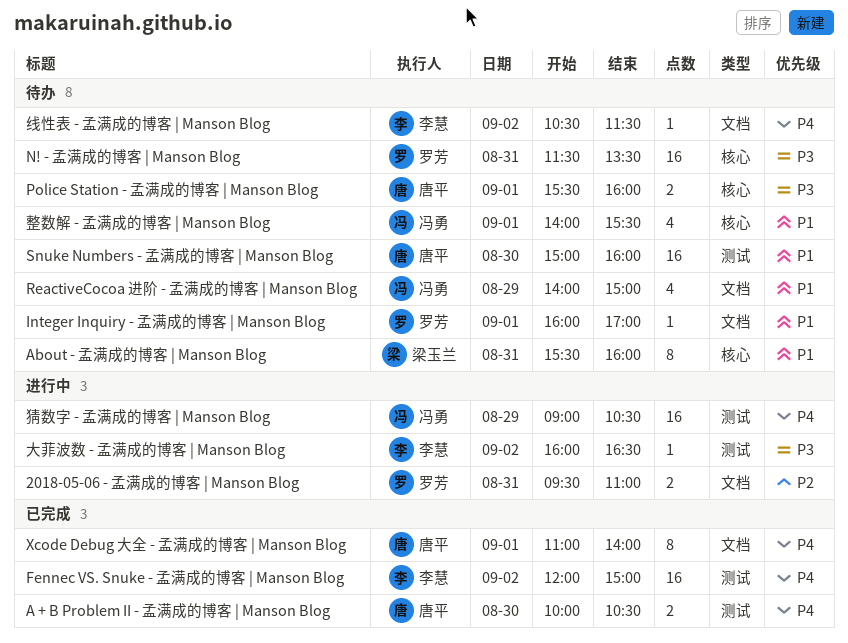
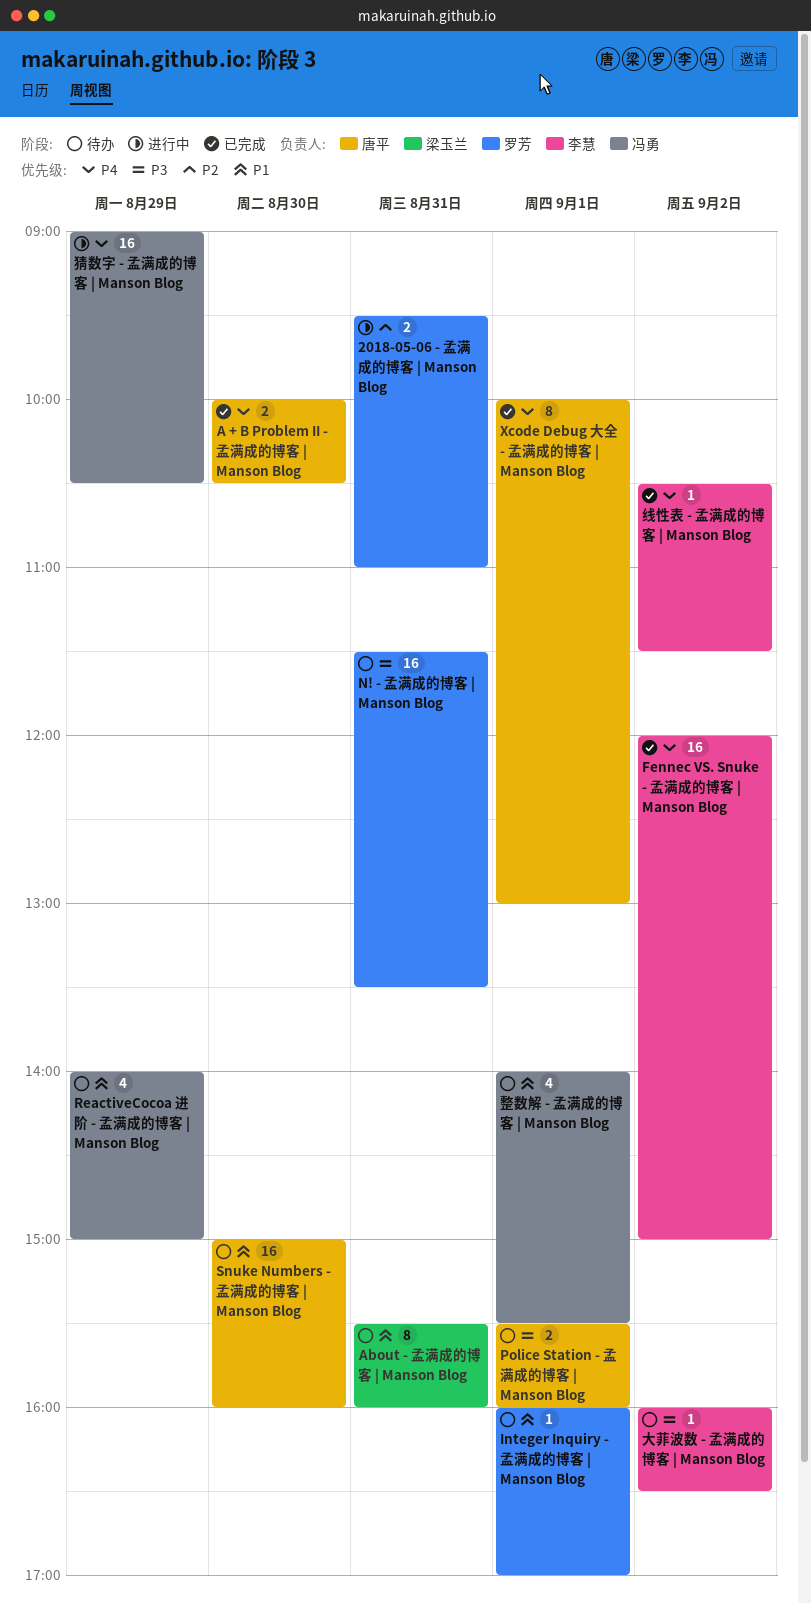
Xcode Debug 大全 - 孟满成的博客 | Manson Blog, begins: 11:00 -> 10:00
Xcode Debug 大全 - 孟满成的博客 | Manson Blog, ends: 14:00 -> 13:00
大菲波数 - 孟满成的博客 | Manson Blog, status: 进行中 -> 待办
线性表 - 孟满成的博客 | Manson Blog, status: 待办 -> 已完成

